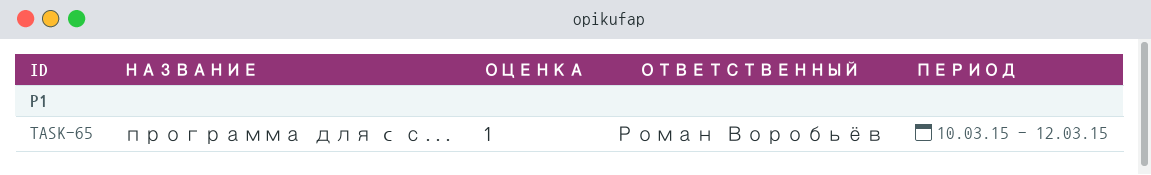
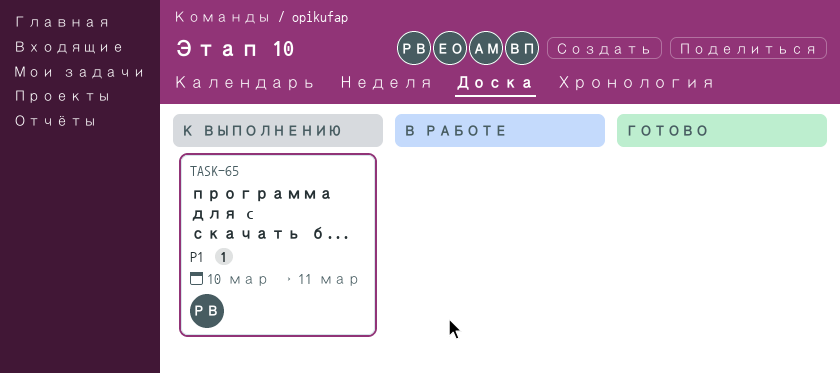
TASK-65, due: Mar 12 -> Mar 11

